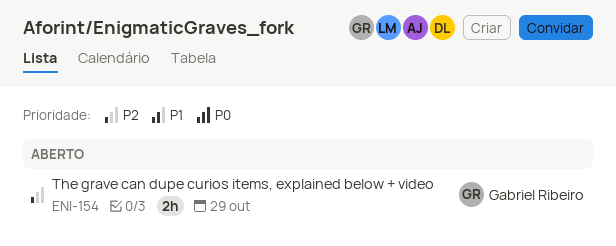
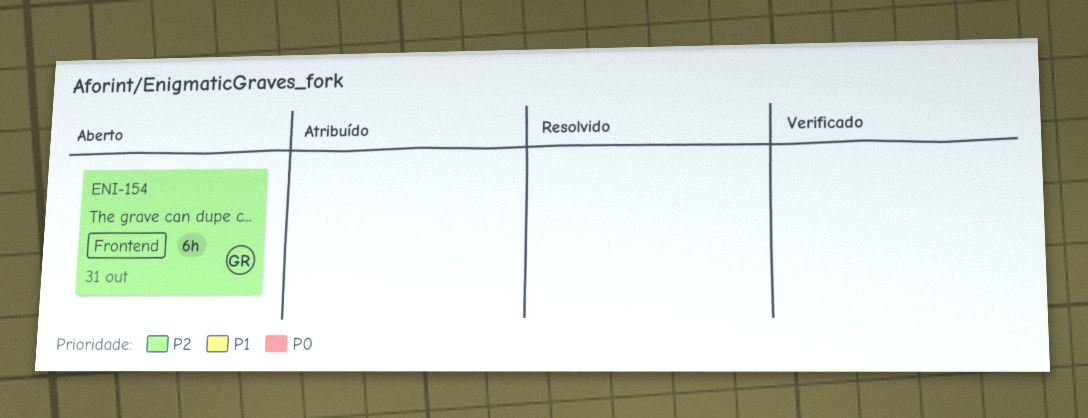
ENI-154, estimate: 2h -> 6h
ENI-154, due: Oct 29 -> Oct 31

